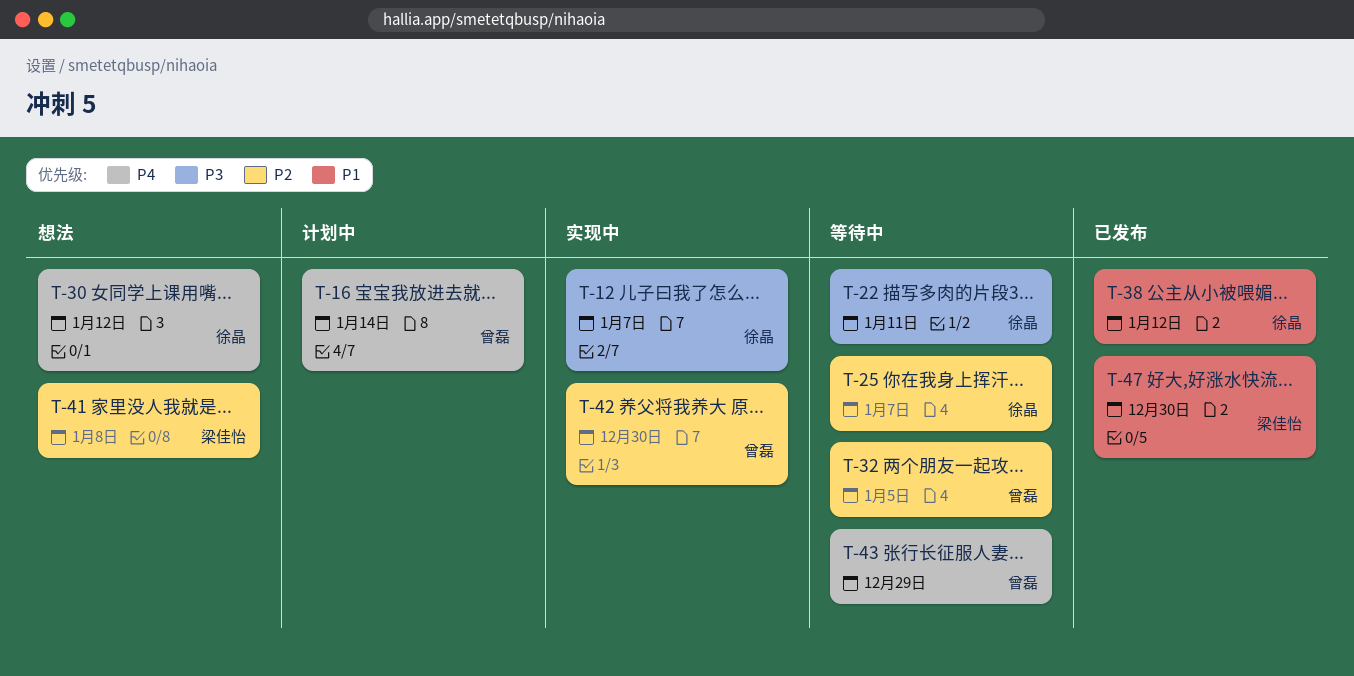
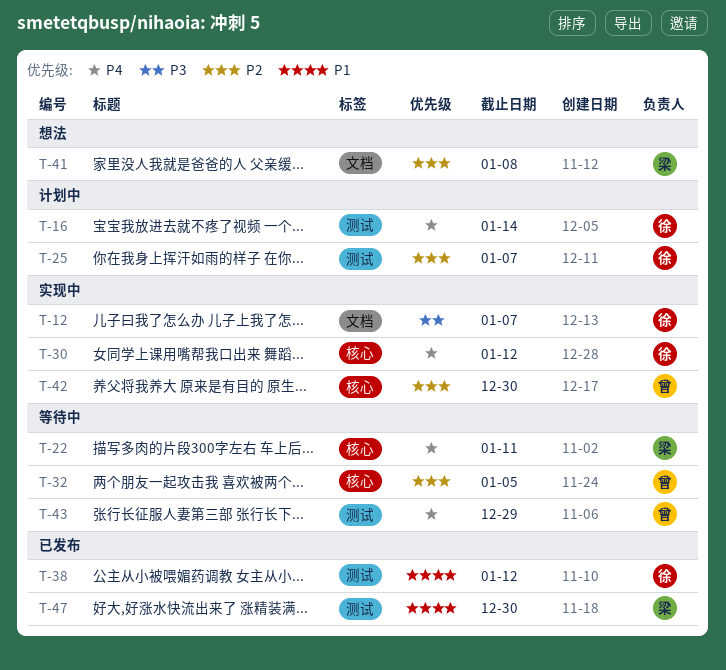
T-16, owner: 曾磊 -> 徐晶
T-22, owner: 徐晶 -> 梁佳怡
T-22, priority: P3 -> P4
T-25, status: 等待中 -> 计划中
T-30, status: 想法 -> 实现中

